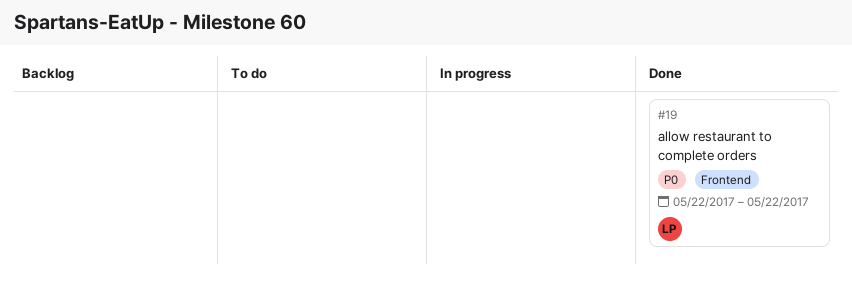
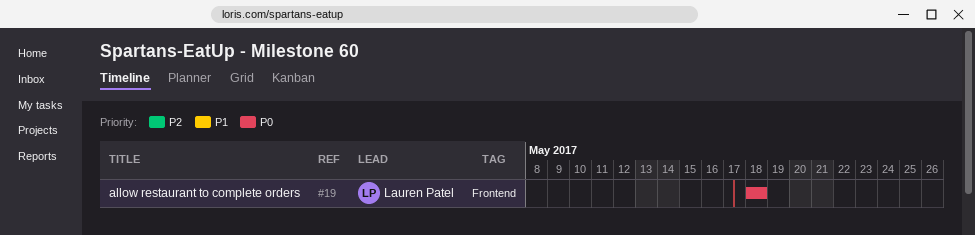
#19, start: May 22 -> May 18
#19, due: May 22 -> May 18

